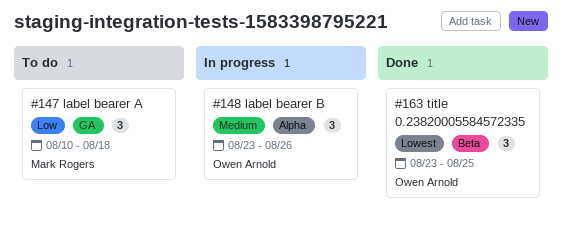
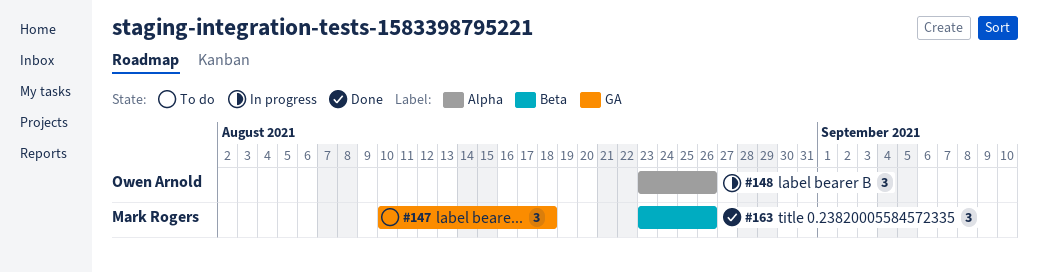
#163, owner: Owen Arnold -> Mark Rogers
#163, due: Aug 25 -> Aug 26

